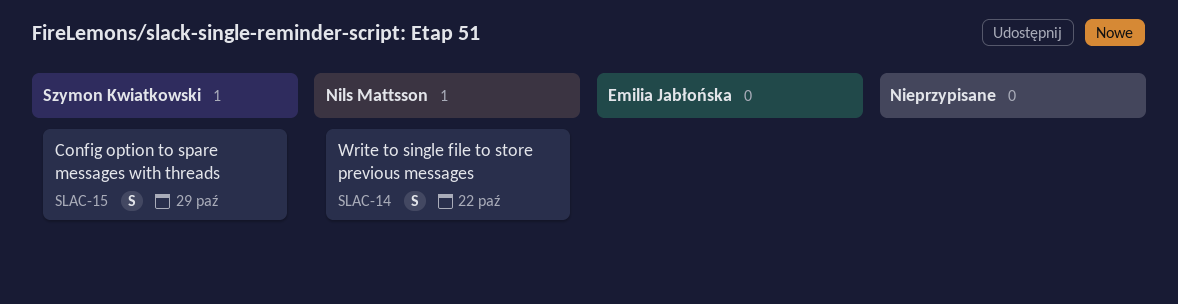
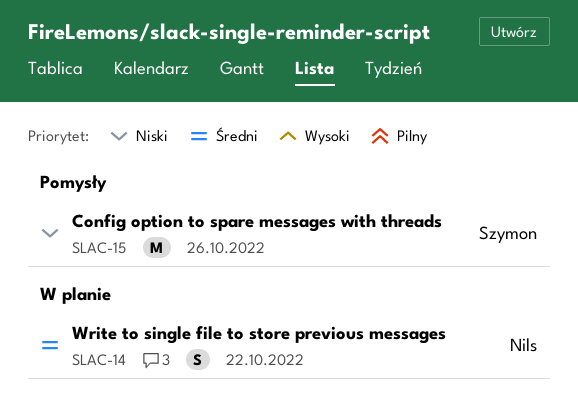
SLAC-15, estimate: S -> M
SLAC-15, due: Oct 29 -> Oct 26

